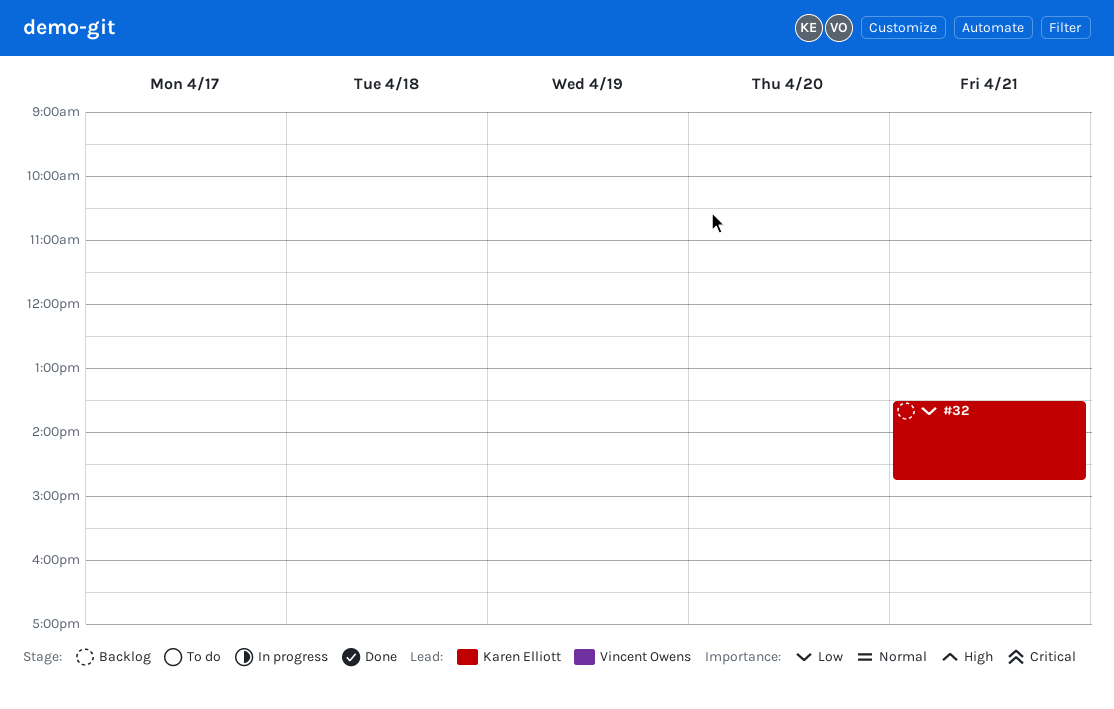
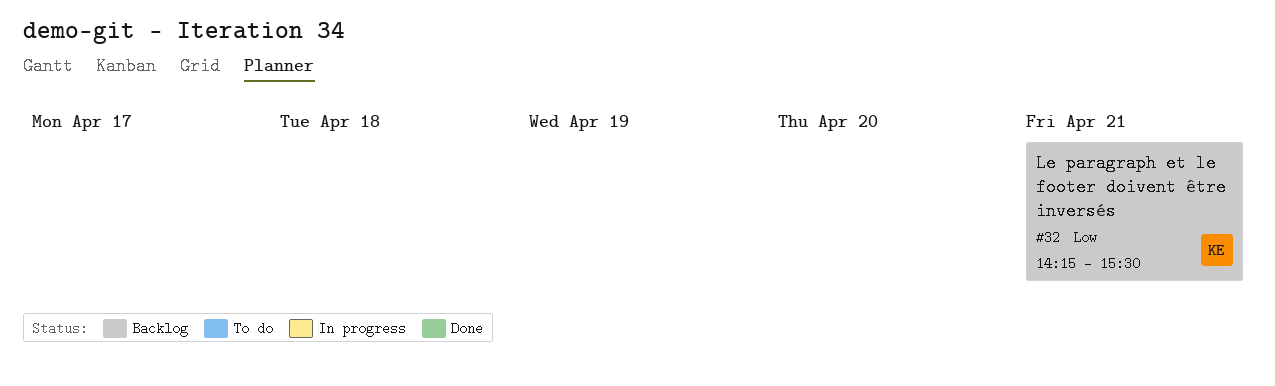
#32, begins: 13:30 -> 14:15
#32, ends: 14:45 -> 15:30

